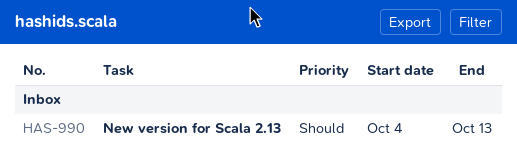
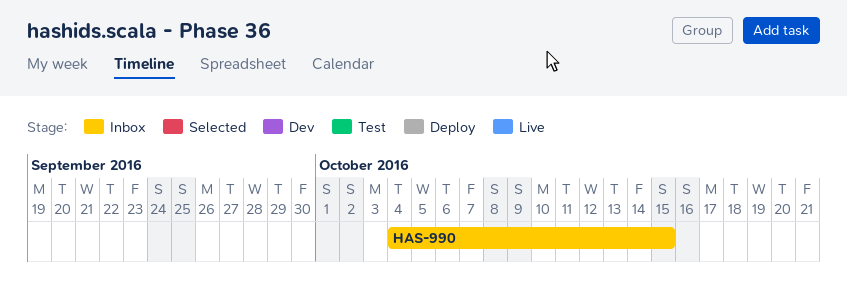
HAS-990, due: Oct 13 -> Oct 15

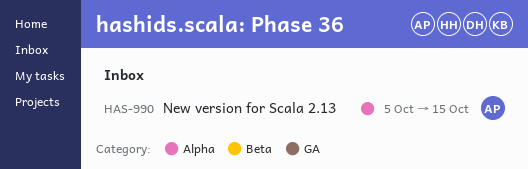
HAS-990, start: Oct 4 -> Oct 5

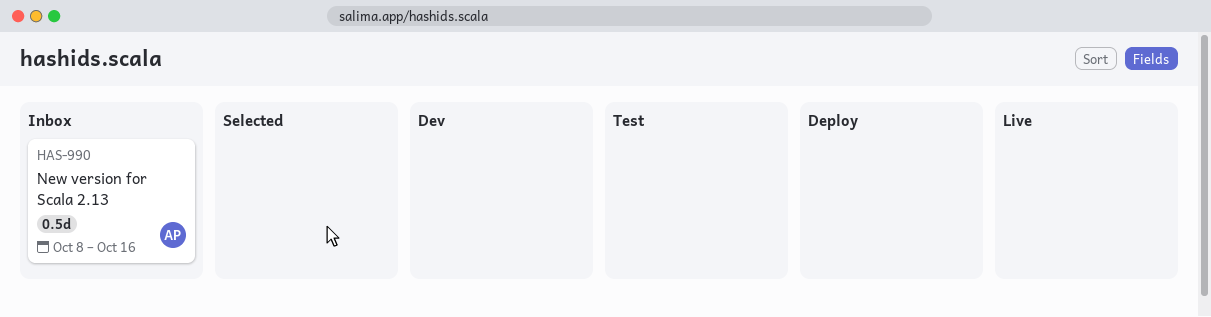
HAS-990, start: Oct 5 -> Oct 8
HAS-990, due: Oct 15 -> Oct 16

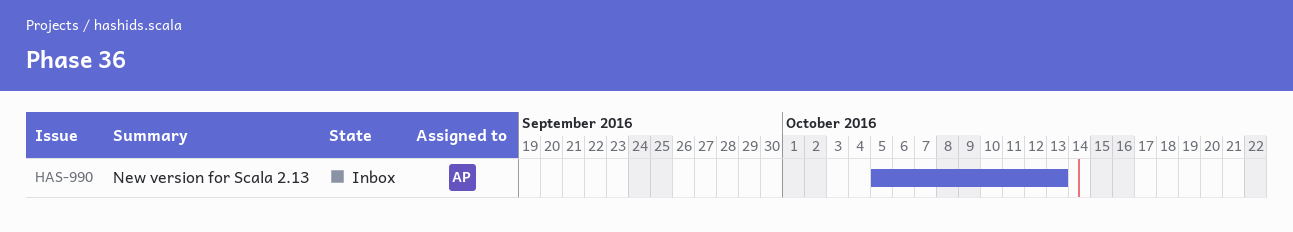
HAS-990, start: Oct 8 -> Oct 5
HAS-990, due: Oct 16 -> Oct 13

